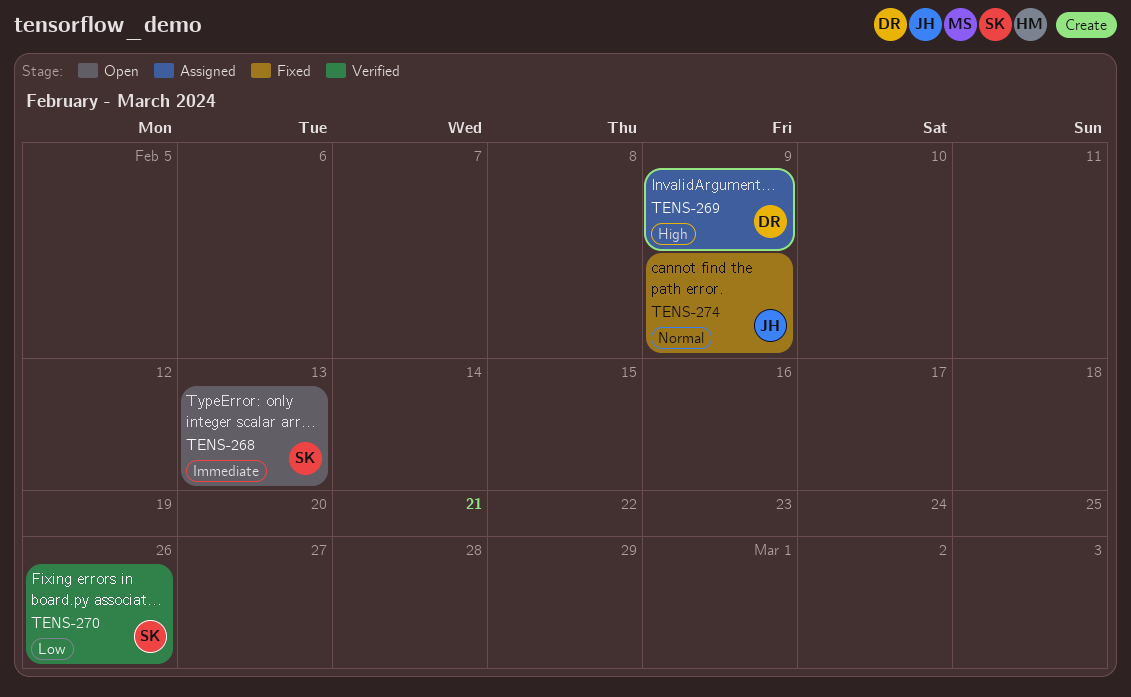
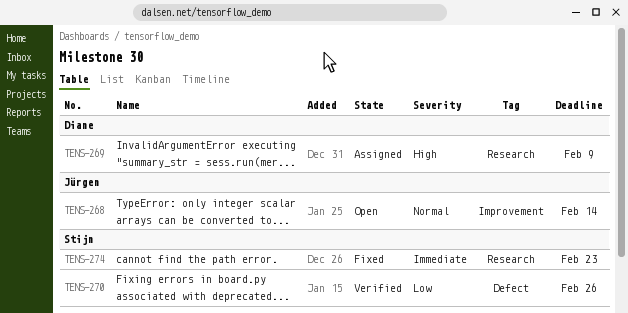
TENS-268, owner: Stijn -> Jürgen
TENS-268, priority: Immediate -> Normal
TENS-268, due: Feb 13 -> Feb 14
TENS-274, owner: Jürgen -> Stijn
TENS-274, priority: Normal -> Immediate
TENS-274, due: Feb 9 -> Feb 23

